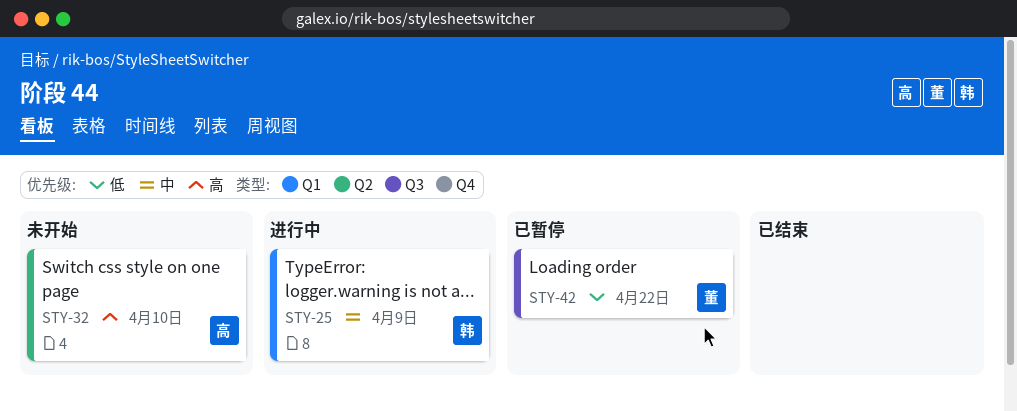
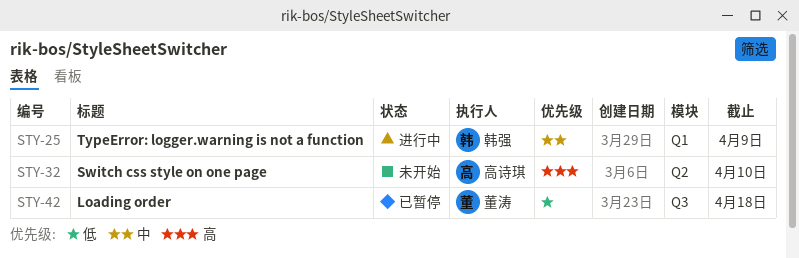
STY-42, due: Apr 22 -> Apr 18

